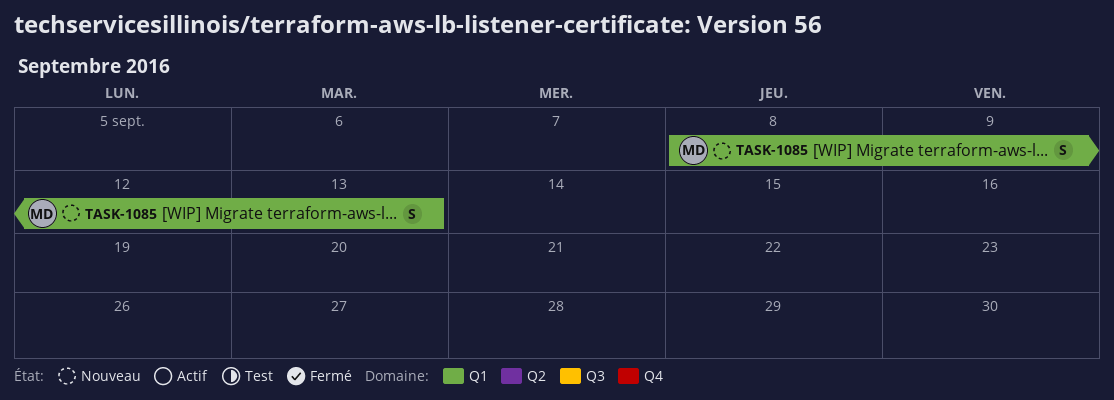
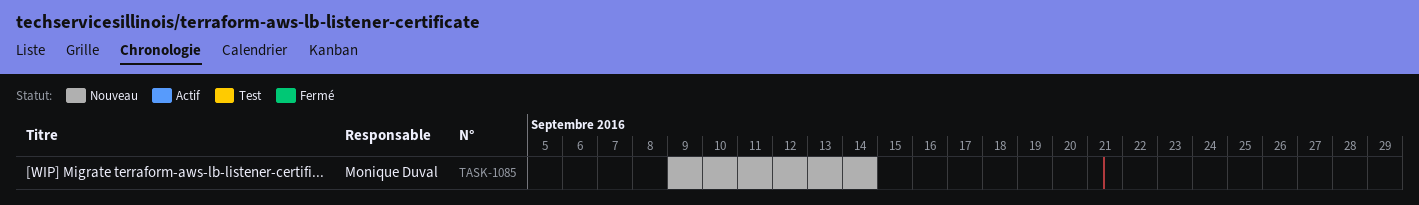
TASK-1085, start: Sep 8 -> Sep 9
TASK-1085, due: Sep 13 -> Sep 14

